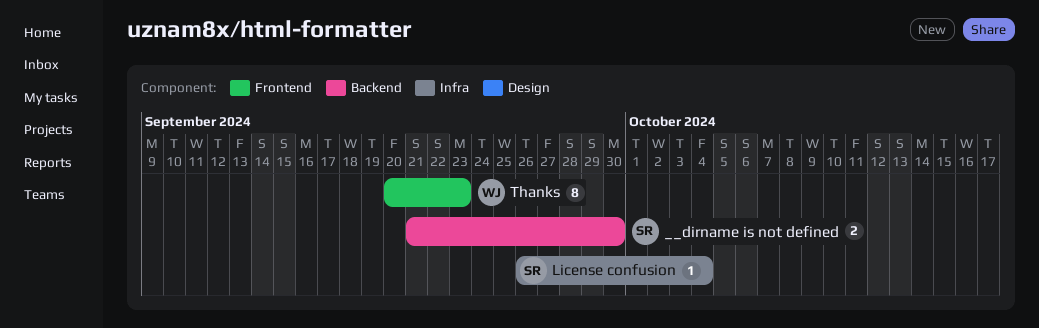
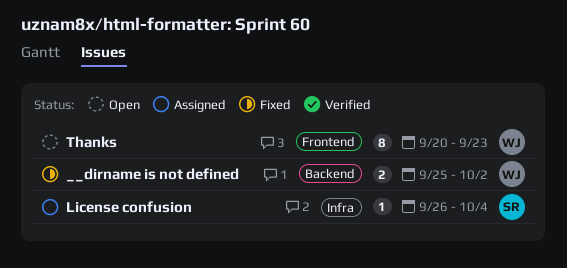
__dirname is not defined, owner: SR -> WJ
__dirname is not defined, start: Sep 21 -> Sep 25
__dirname is not defined, due: Sep 30 -> Oct 2

